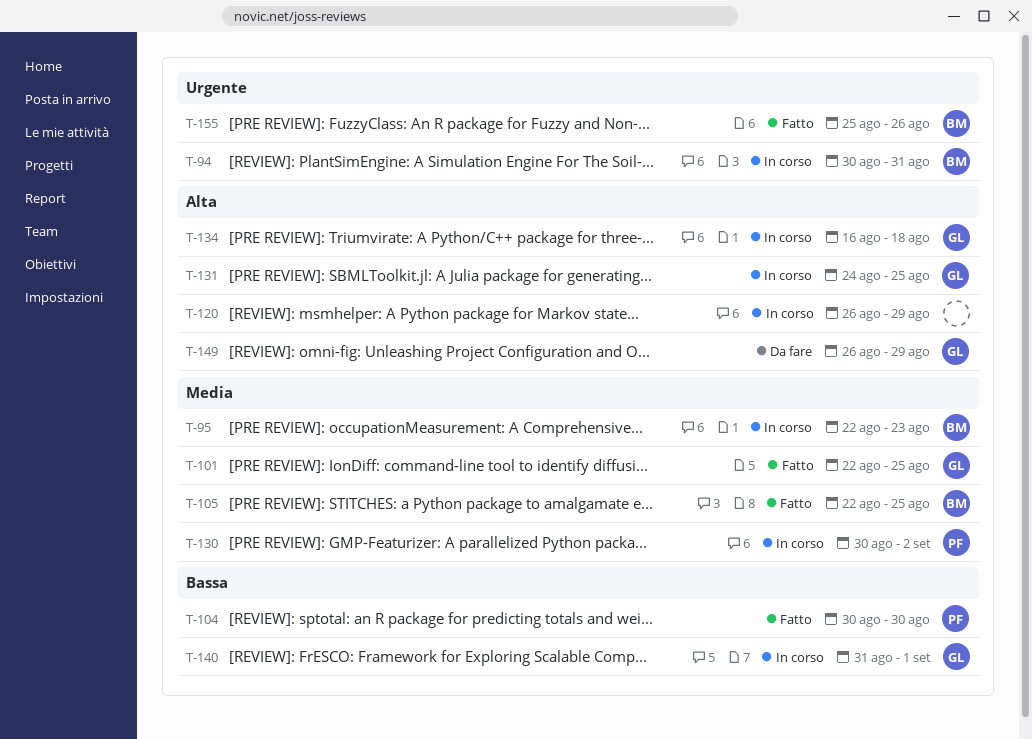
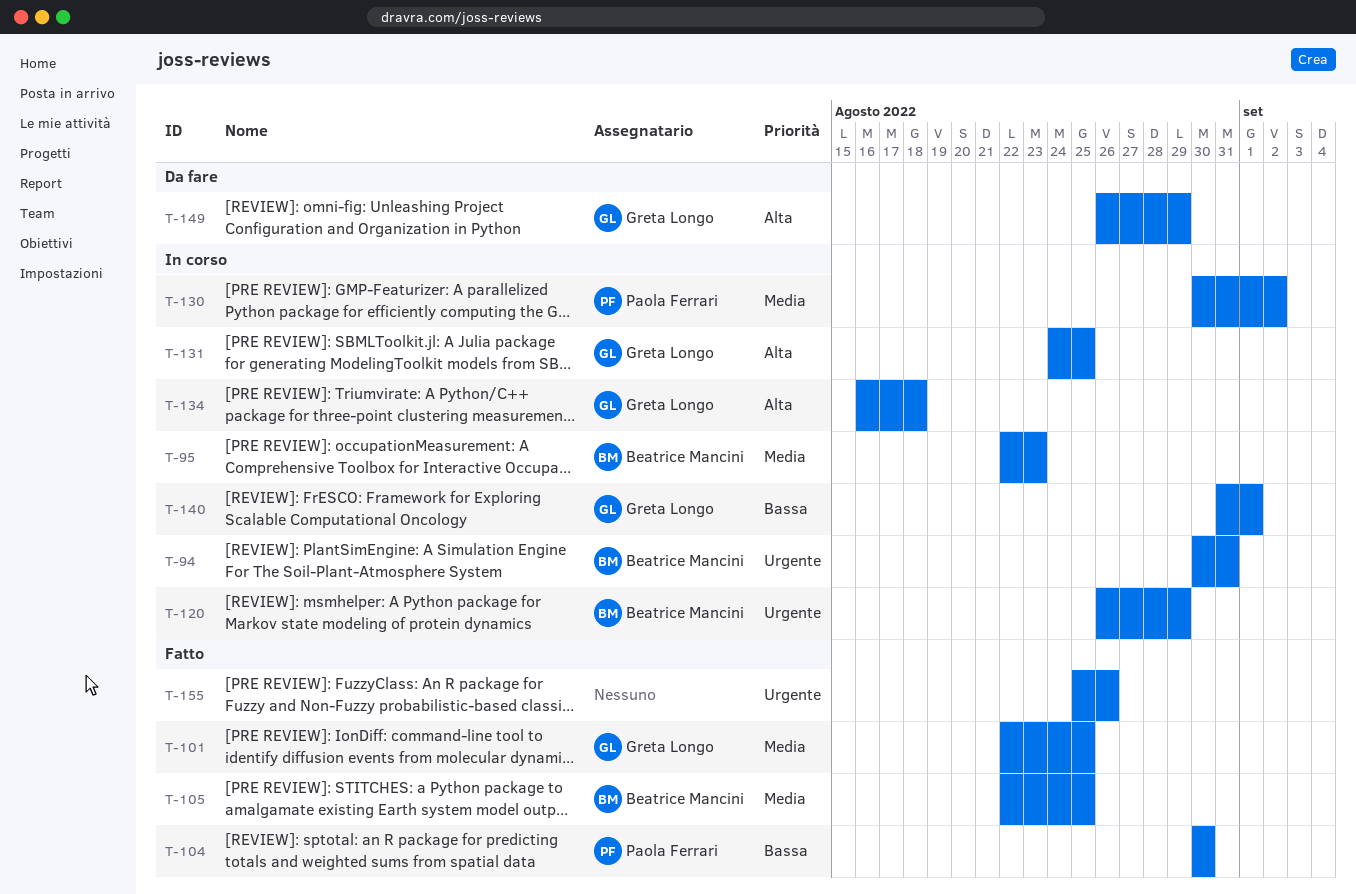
T-120, owner: none -> Beatrice Mancini
T-120, priority: Alta -> Urgente
T-155, owner: Beatrice Mancini -> none

